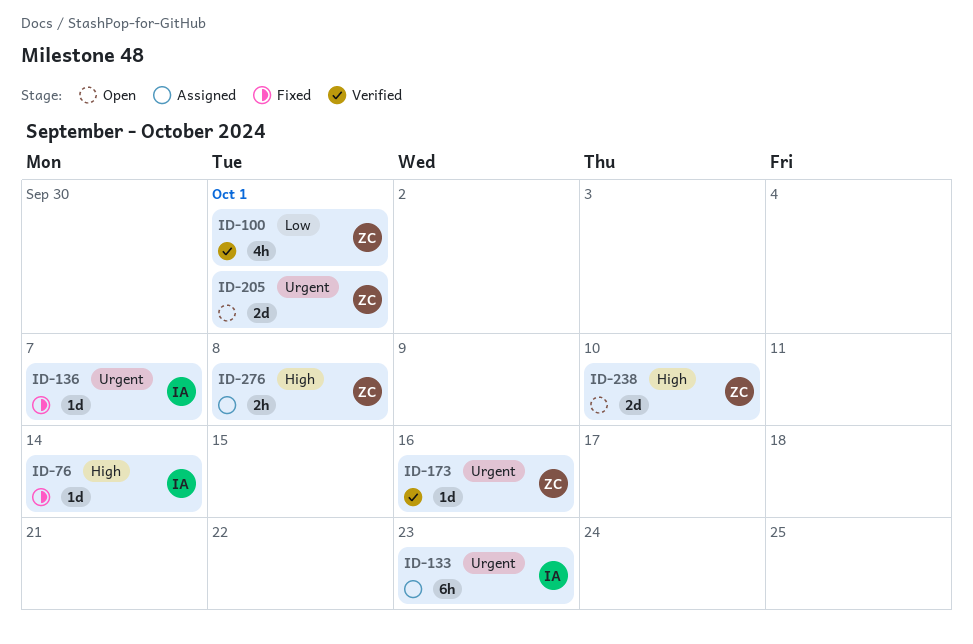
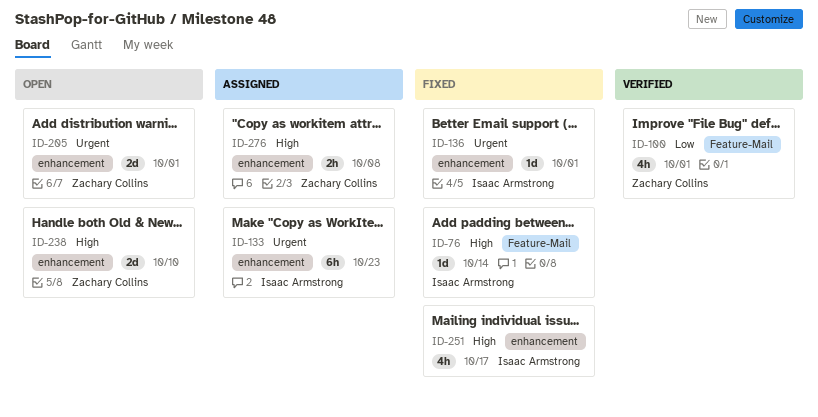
ID-136, due: Oct 7 -> Oct 1
ID-173: present -> none
ID-251: none -> present

